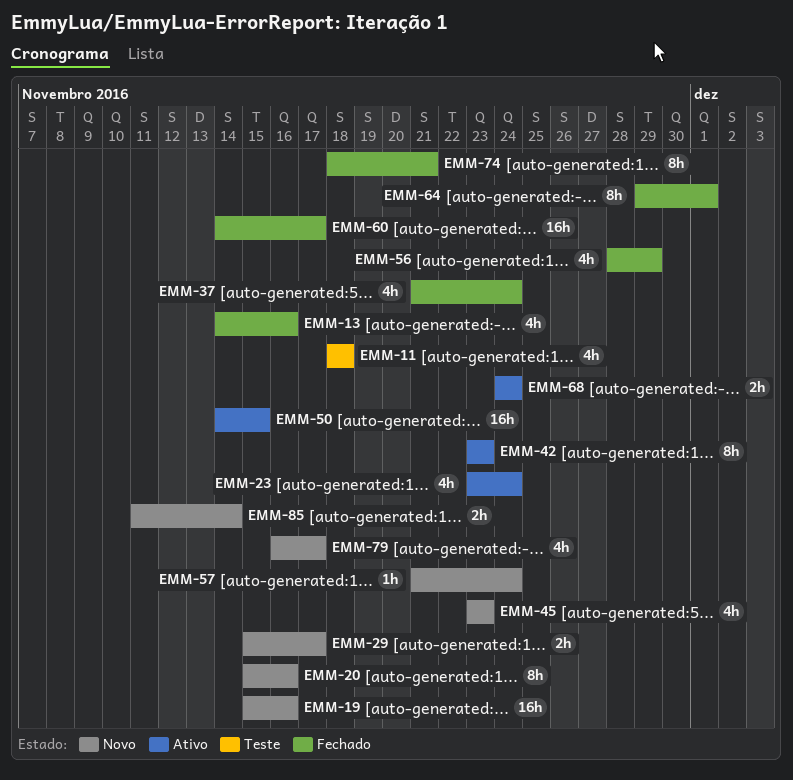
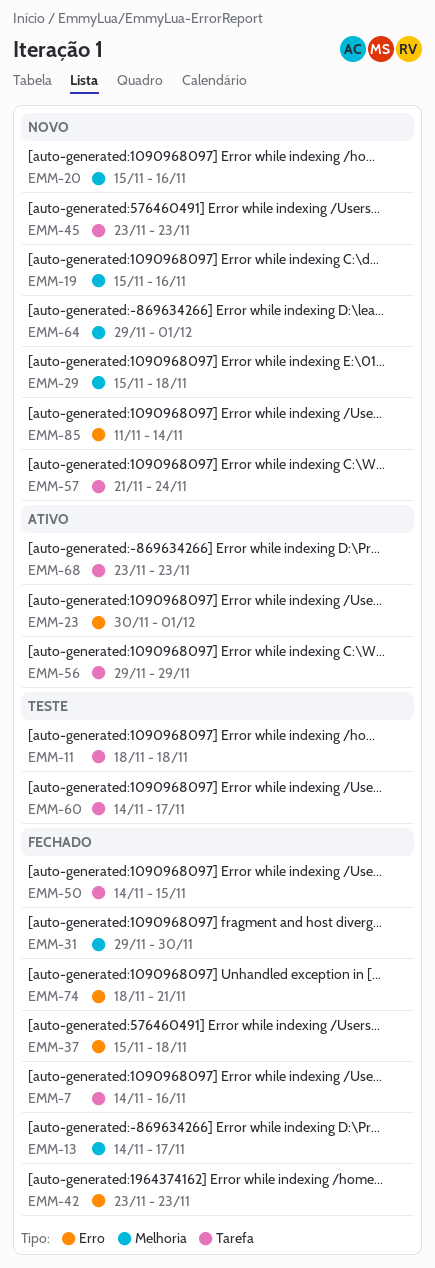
EMM-7: none -> present
EMM-13, due: Nov 16 -> Nov 17
EMM-23, start: Nov 23 -> Nov 30
EMM-23, due: Nov 24 -> Dec 1
EMM-29, due: Nov 17 -> Nov 18
EMM-31: none -> present
EMM-37, start: Nov 21 -> Nov 15
EMM-37, due: Nov 24 -> Nov 18
EMM-42, status: Ativo -> Fechado
EMM-50, status: Ativo -> Fechado
EMM-56, status: Fechado -> Ativo
EMM-56, start: Nov 28 -> Nov 29
EMM-60, status: Fechado -> Teste
EMM-64, status: Fechado -> Novo
EMM-68, start: Nov 24 -> Nov 23
EMM-68, due: Nov 24 -> Nov 23
EMM-79: present -> none

